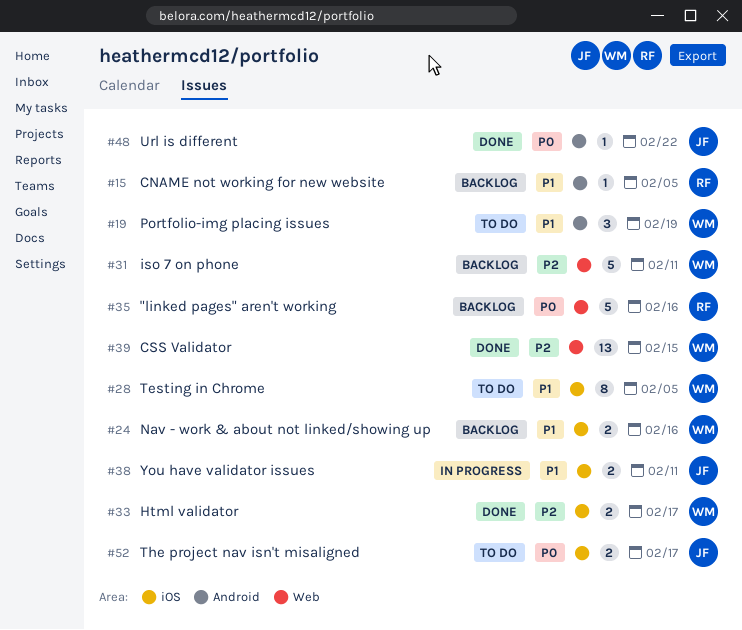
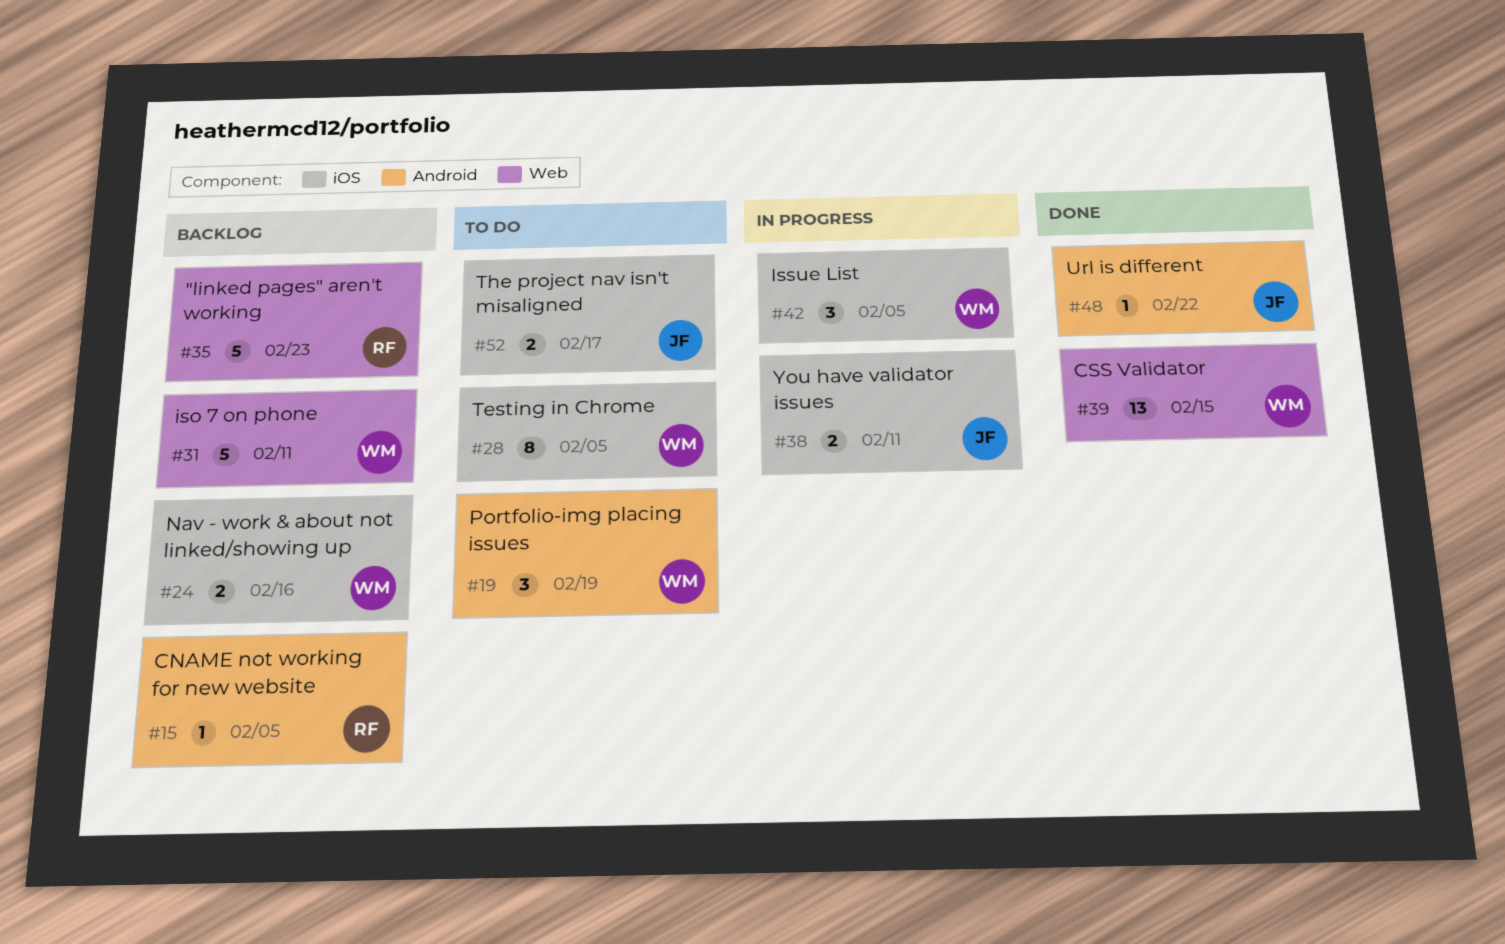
#33: present -> none
#35, due: Feb 16 -> Feb 23
#42: none -> present

